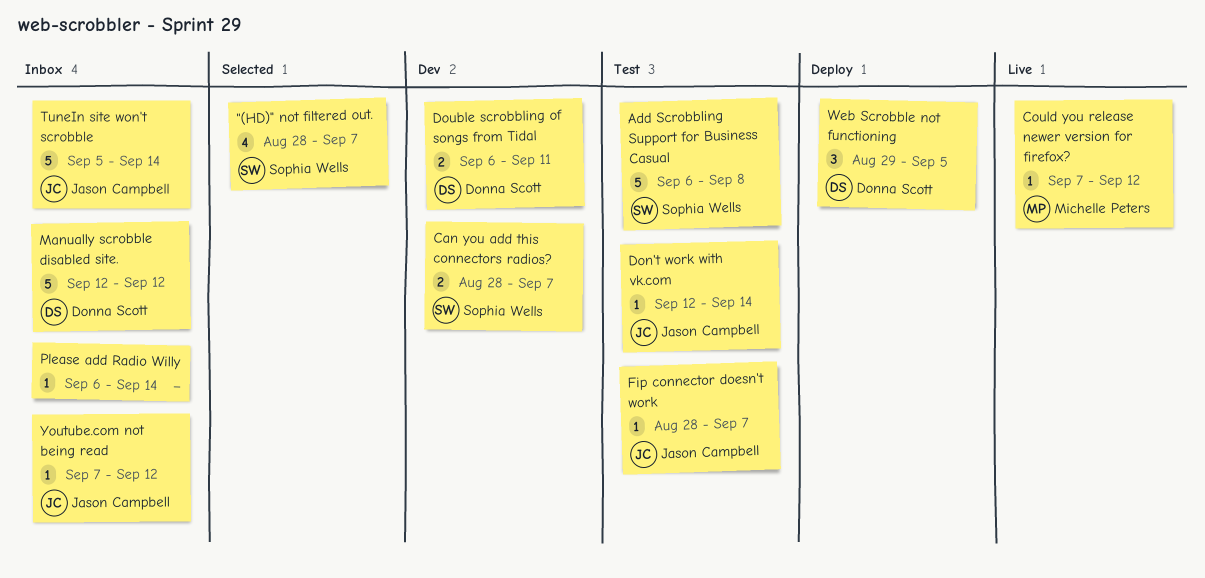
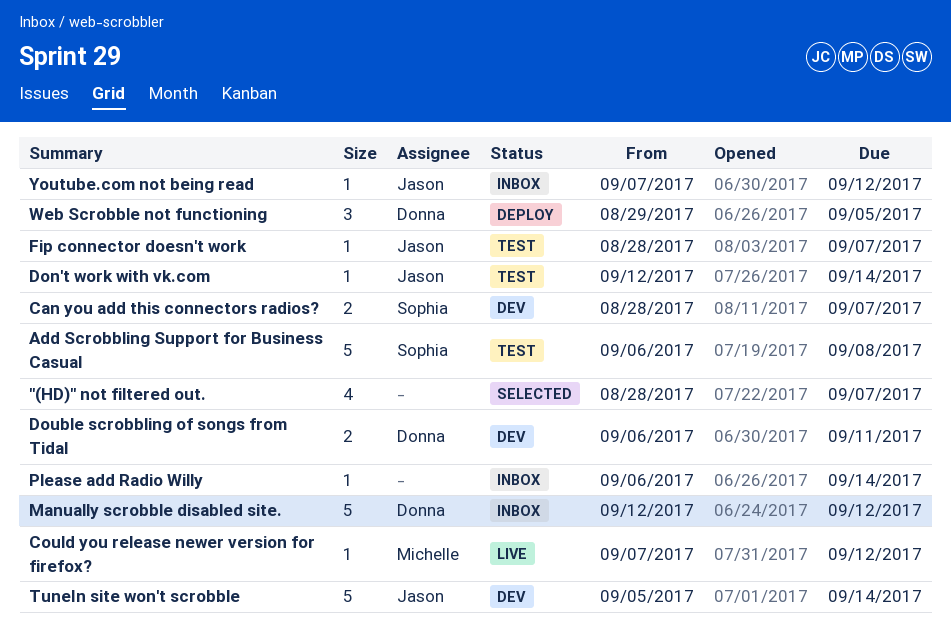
"(HD)" not filtered out., owner: Sophia Wells -> none
TuneIn site won't scrobble, status: Inbox -> Dev

